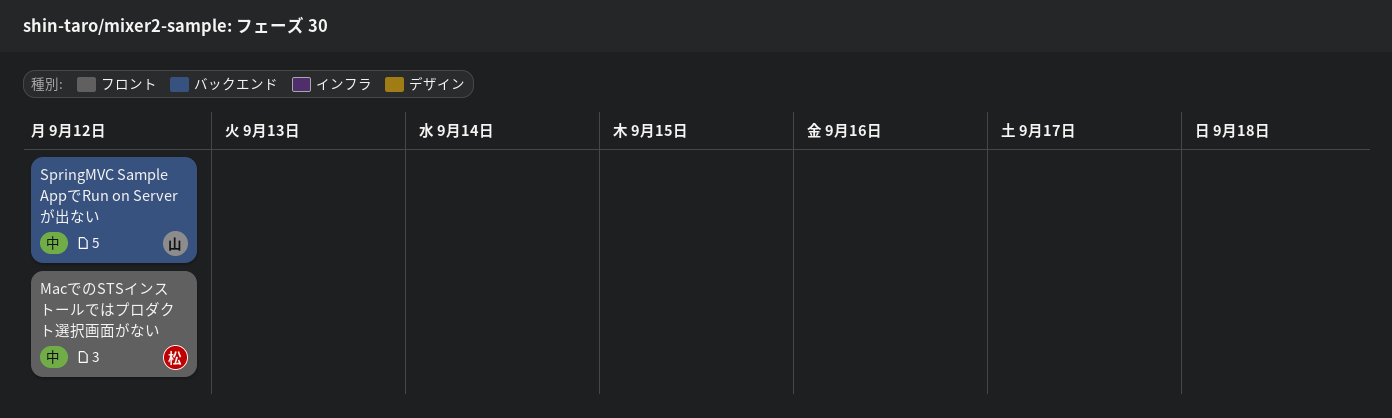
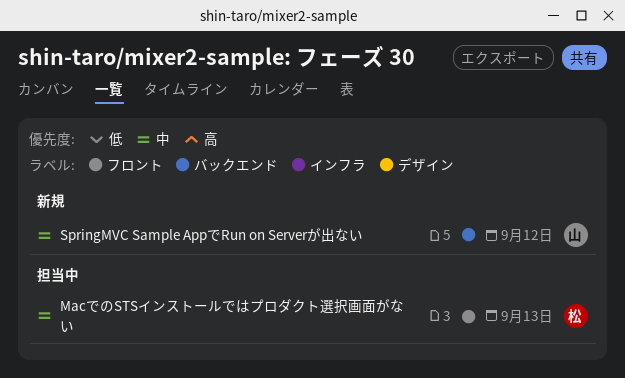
MacでのSTSインストールではプロダクト選択画面がない, due: Sep 12 -> Sep 13

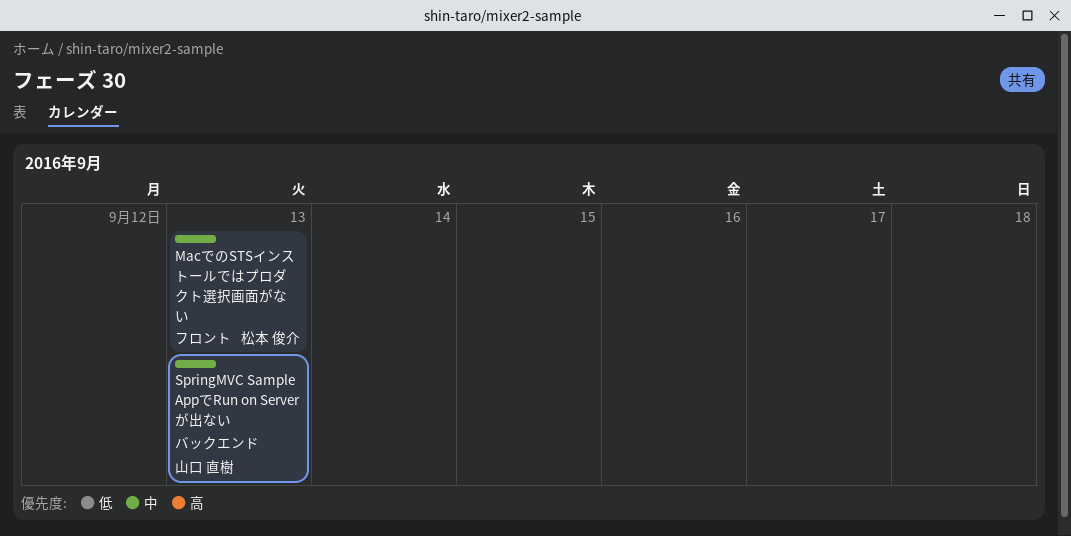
SpringMVC Sample AppでRun on Serverが出ない, due: Sep 12 -> Sep 13

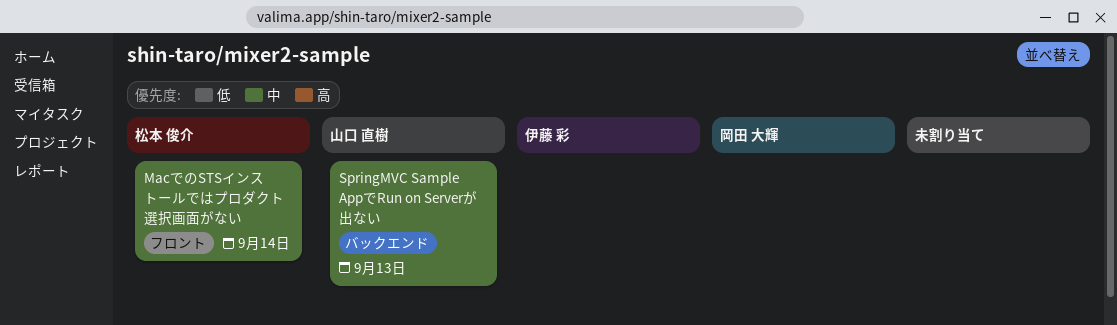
MacでのSTSインストールではプロダクト選択画面がない, due: Sep 13 -> Sep 14

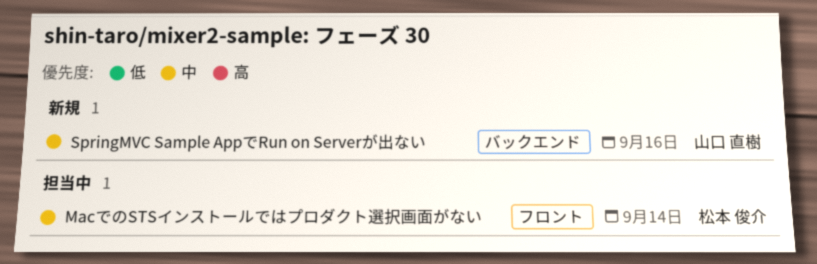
SpringMVC Sample AppでRun on Serverが出ない, due: Sep 13 -> Sep 16

